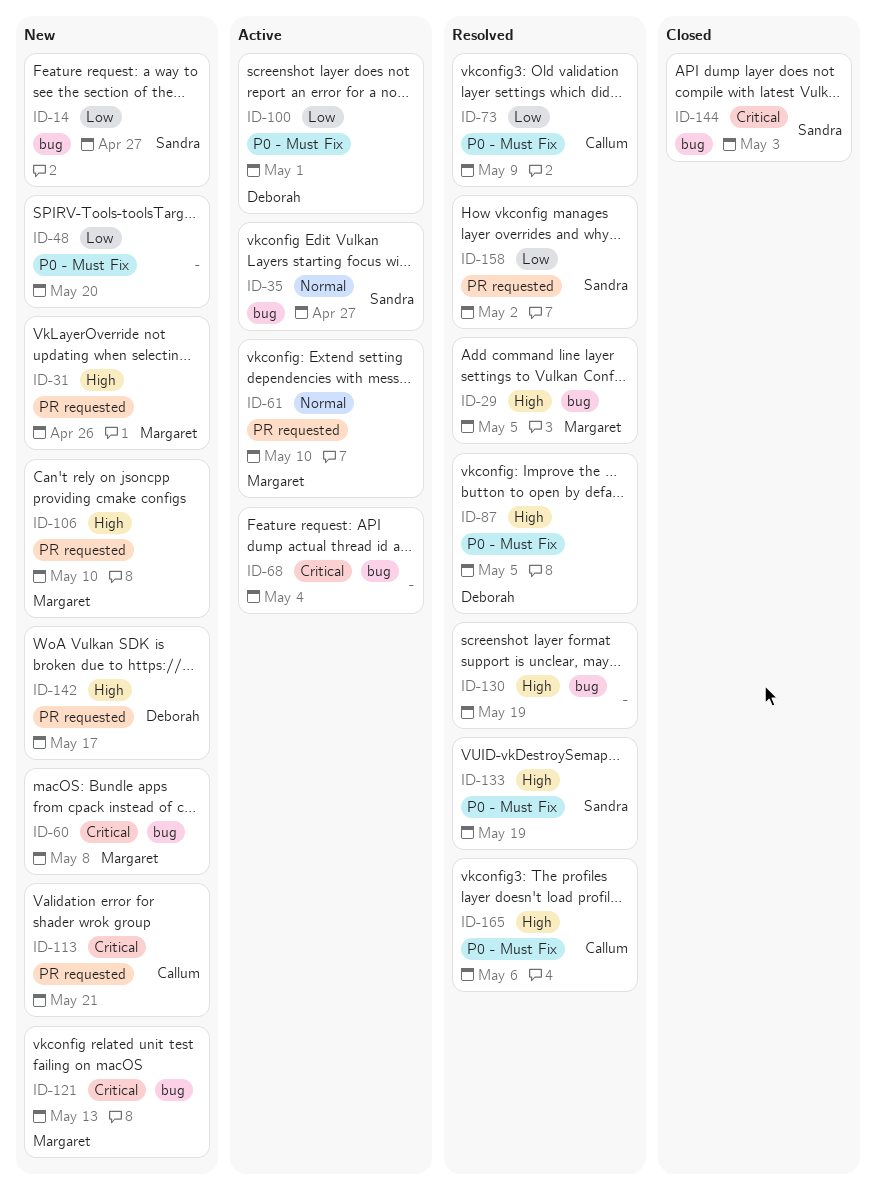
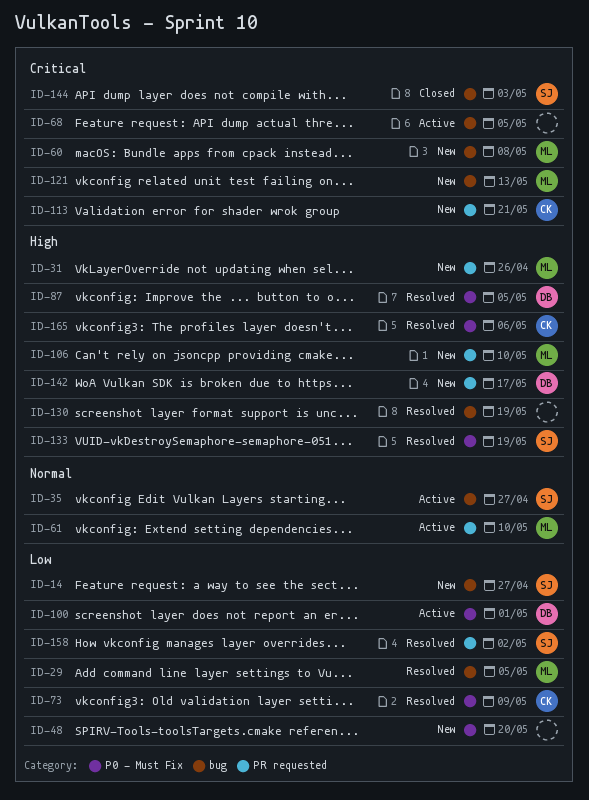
ID-29, priority: High -> Low
ID-68, due: May 4 -> May 5

